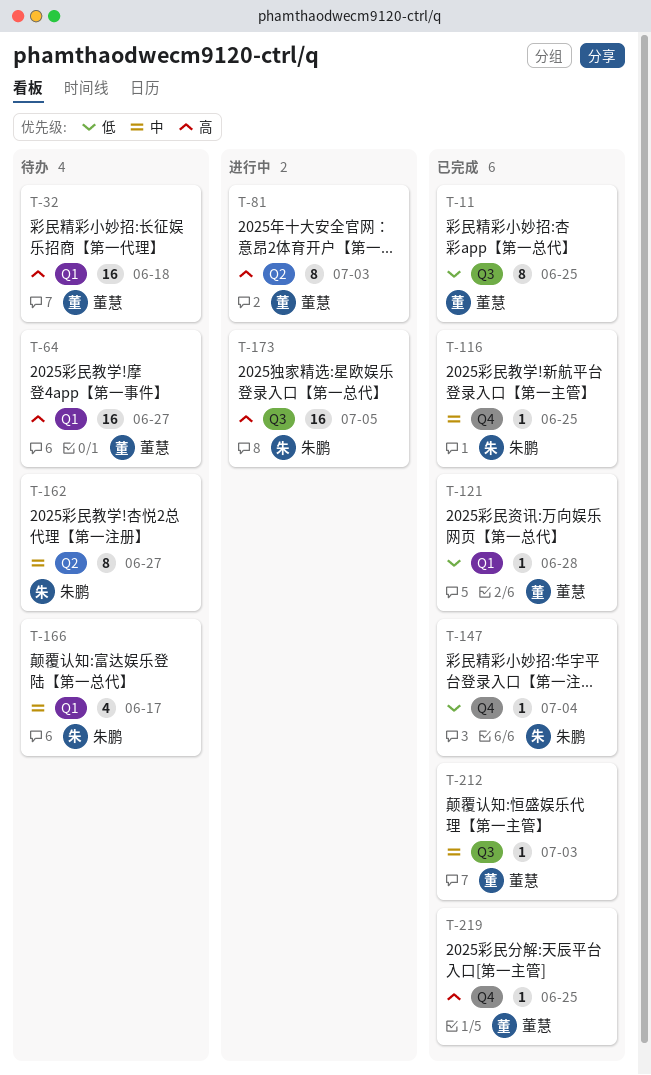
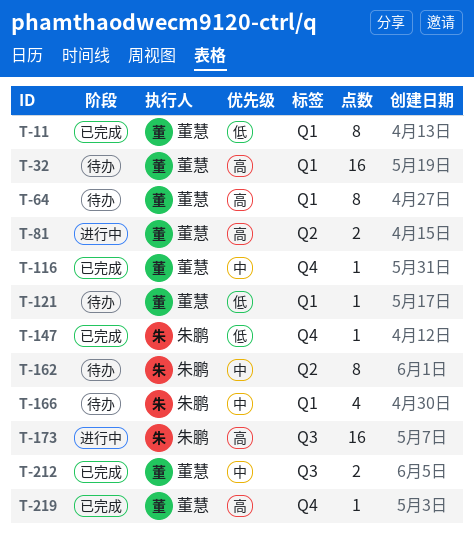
T-11, label: Q3 -> Q1
T-64, estimate: 16 -> 8
T-81, estimate: 8 -> 2
T-116, owner: 朱鹏 -> 董慧
T-121, status: 已完成 -> 待办
T-212, estimate: 1 -> 2

